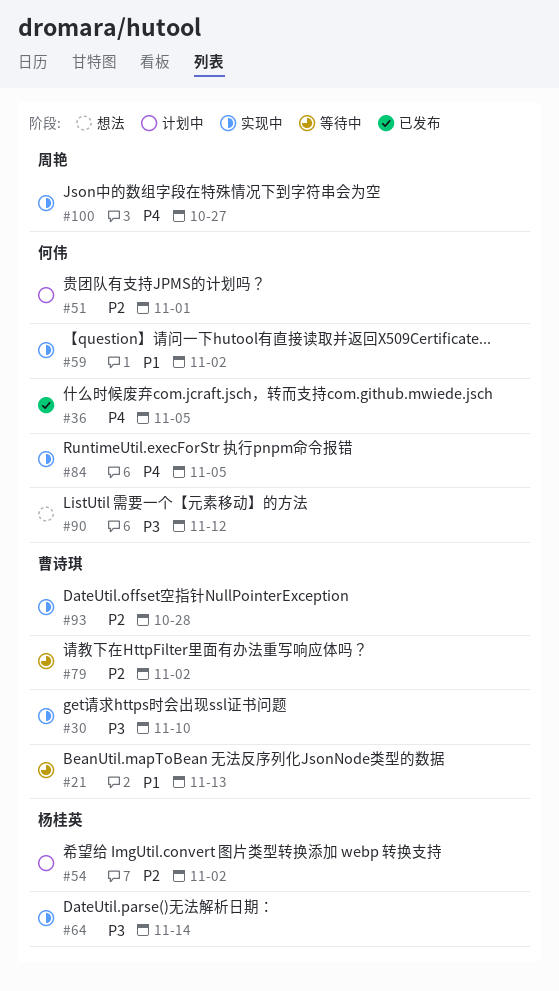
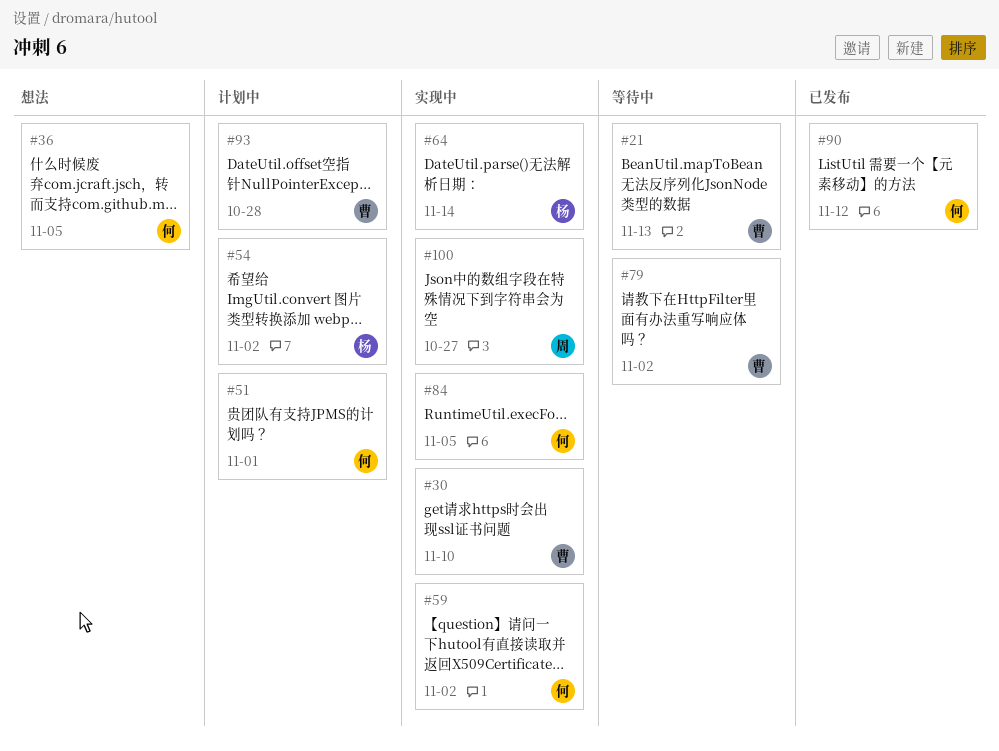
#36, status: 已发布 -> 想法
#90, status: 想法 -> 已发布
#93, status: 实现中 -> 计划中

